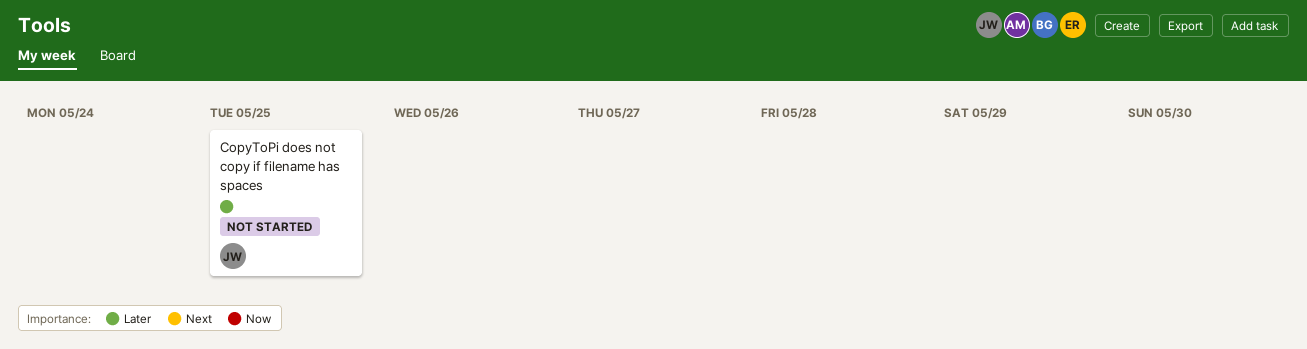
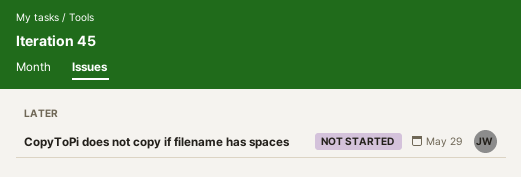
CopyToPi does not copy if filename has spaces, due: May 25 -> May 29

